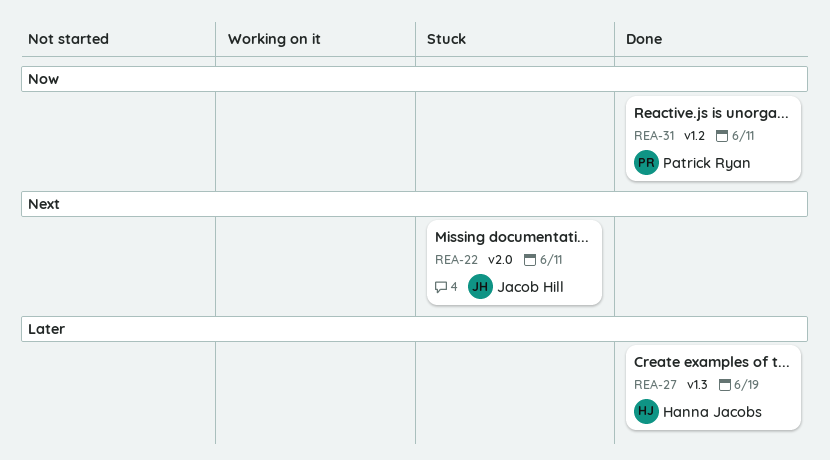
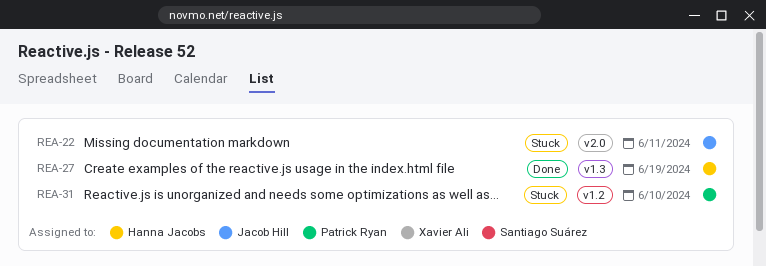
REA-31, status: Done -> Stuck
REA-31, due: Jun 11 -> Jun 10

